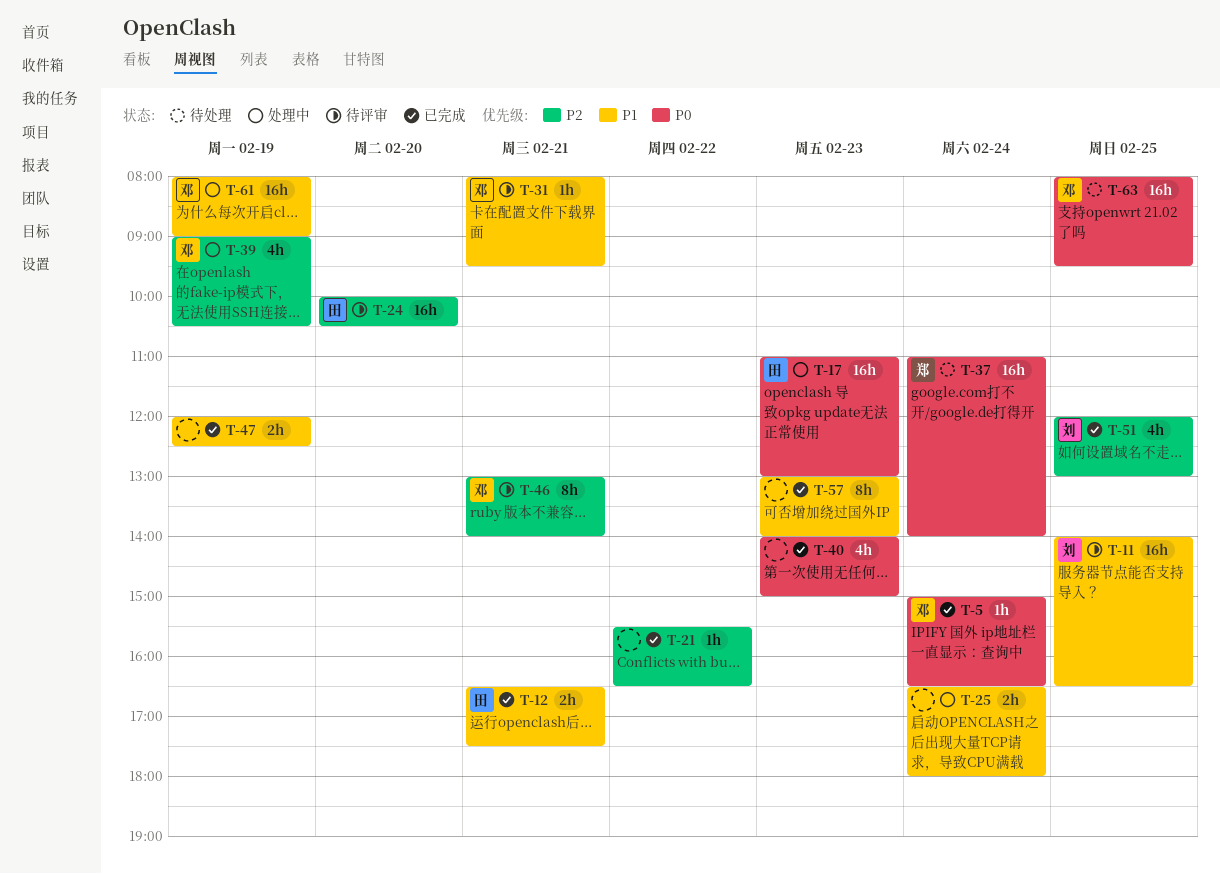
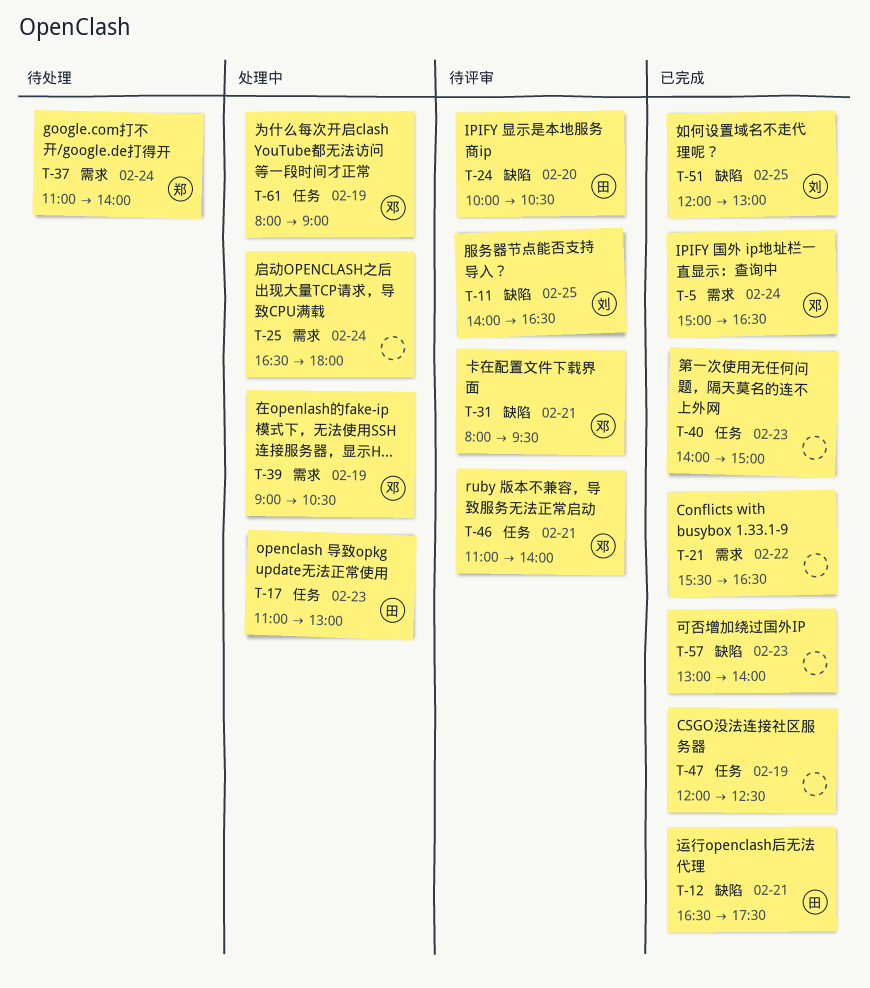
T-46, begins: 13:00 -> 11:00
T-63: present -> none

